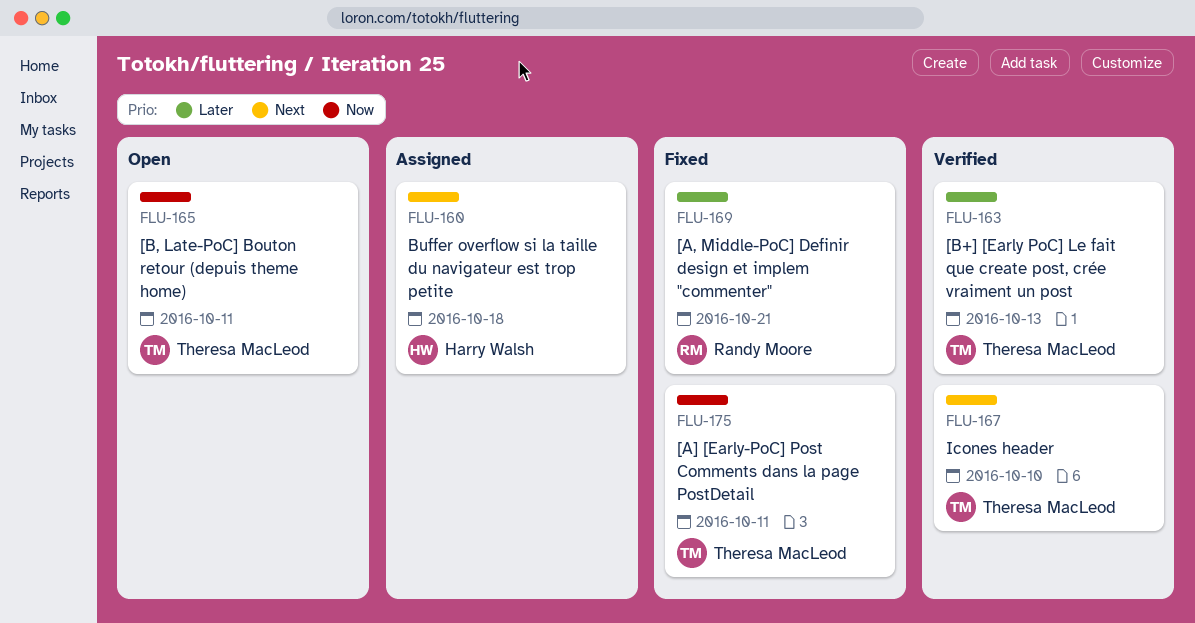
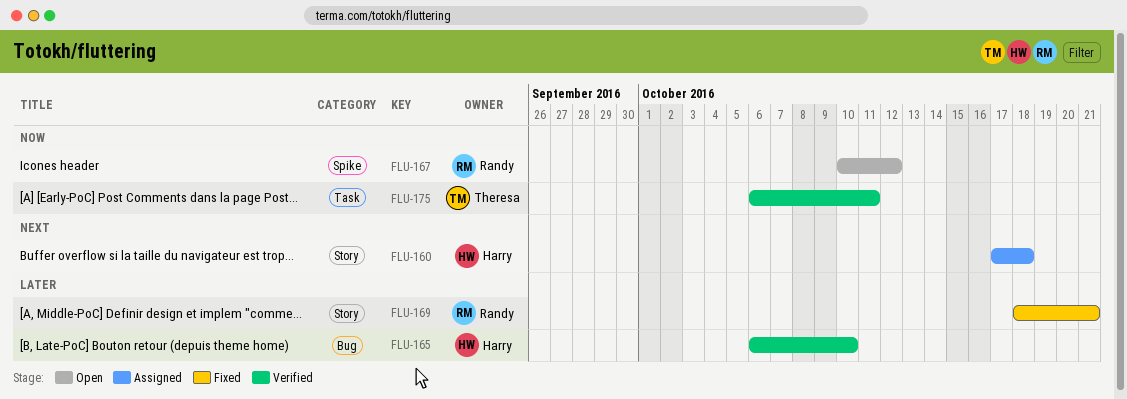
FLU-163: present -> none
FLU-165, status: Open -> Verified
FLU-165, owner: Theresa MacLeod -> Harry Walsh
FLU-165, priority: Now -> Later
FLU-165, due: Oct 11 -> Oct 10
FLU-167, status: Verified -> Open
FLU-167, owner: Theresa MacLeod -> Randy Moore
FLU-167, priority: Next -> Now
FLU-167, due: Oct 10 -> Oct 12
FLU-175, status: Fixed -> Verified

